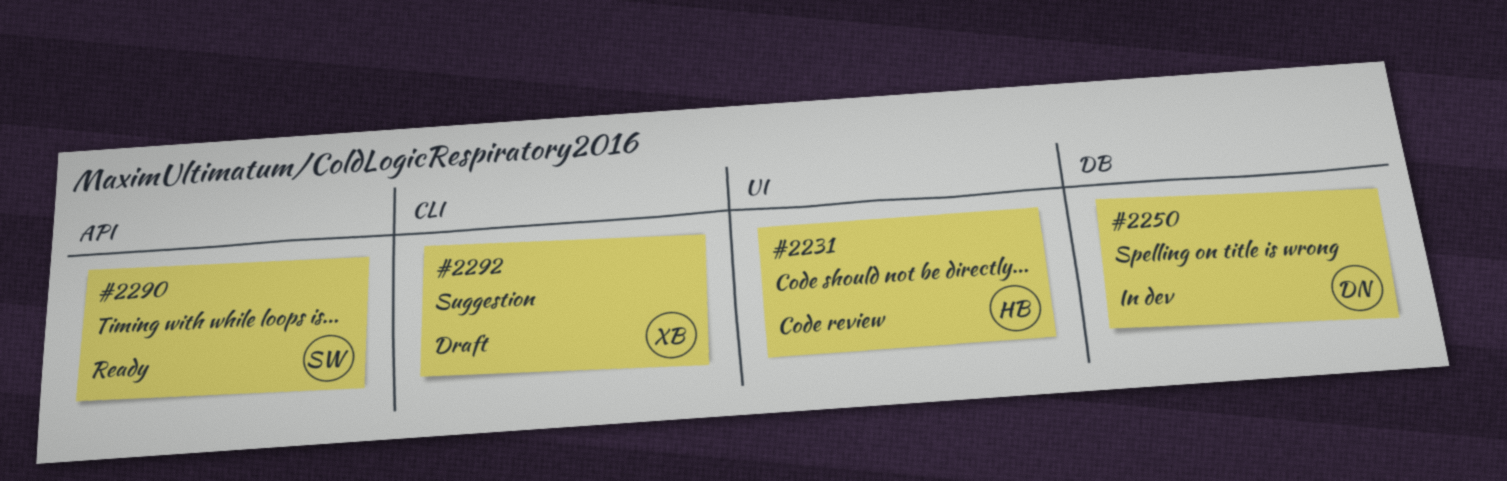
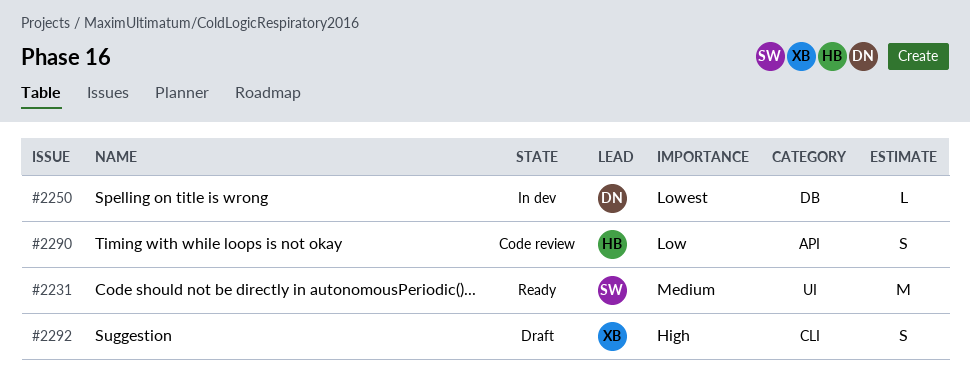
#2231, status: Code review -> Ready
#2231, owner: HB -> SW
#2290, status: Ready -> Code review
#2290, owner: SW -> HB

